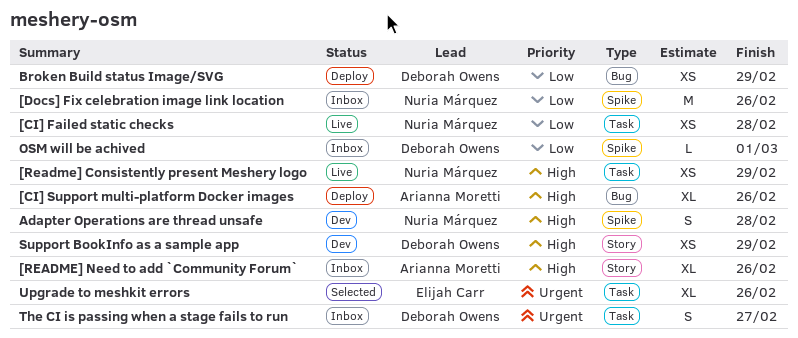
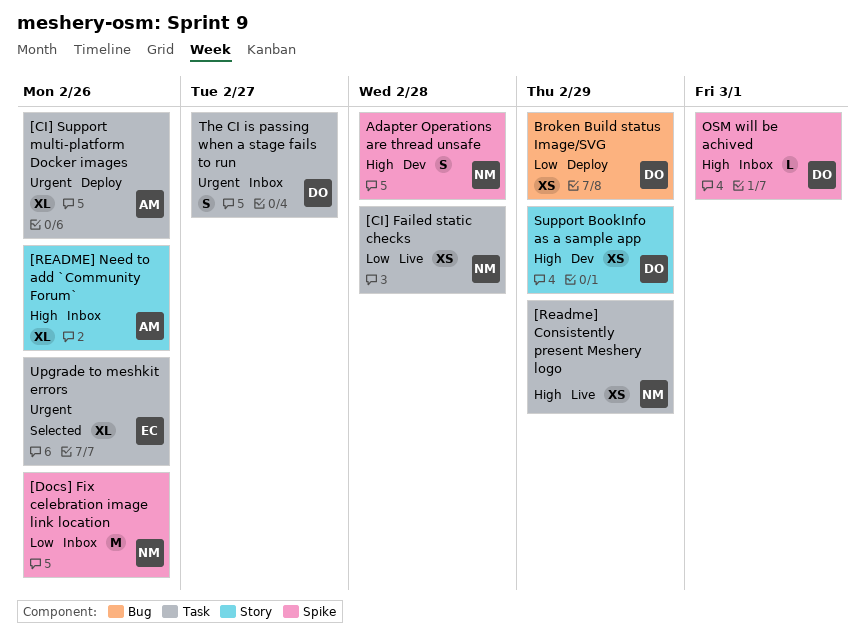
[CI] Support multi-platform Docker images, priority: High -> Urgent
[CI] Support multi-platform Docker images, label: Bug -> Task
OSM will be achived, priority: Low -> High

